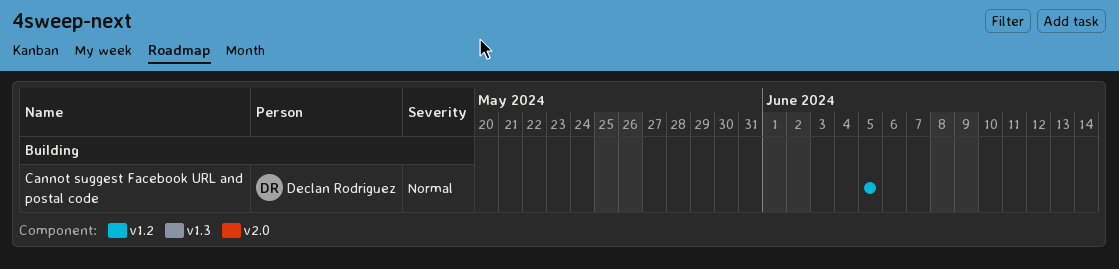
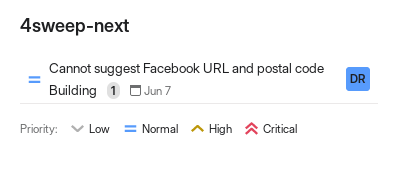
Cannot suggest Facebook URL and postal code, due: Jun 5 -> Jun 7

